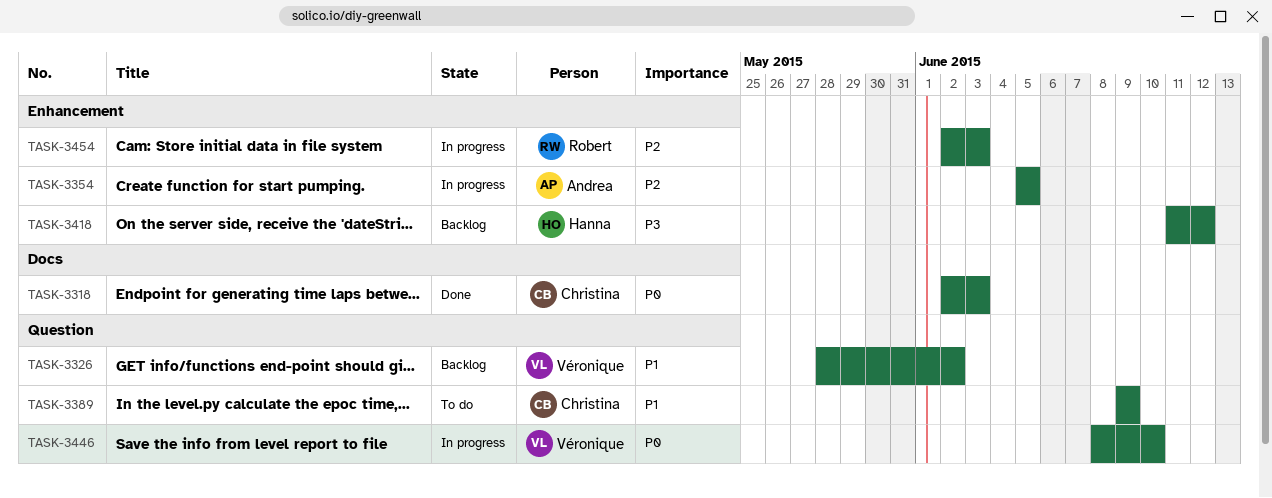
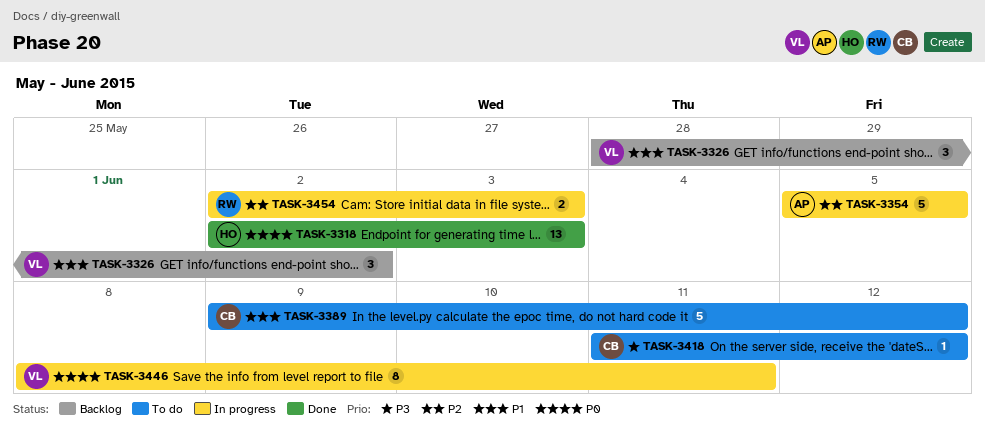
TASK-3318, owner: Christina -> Hanna
TASK-3389, due: Jun 9 -> Jun 12
TASK-3418, status: Backlog -> To do
TASK-3418, owner: Hanna -> Christina
TASK-3446, due: Jun 10 -> Jun 11

